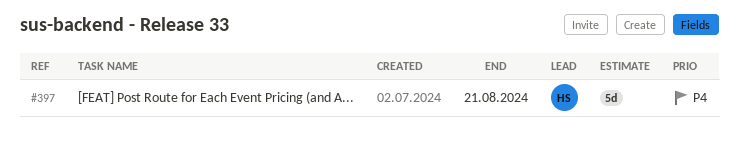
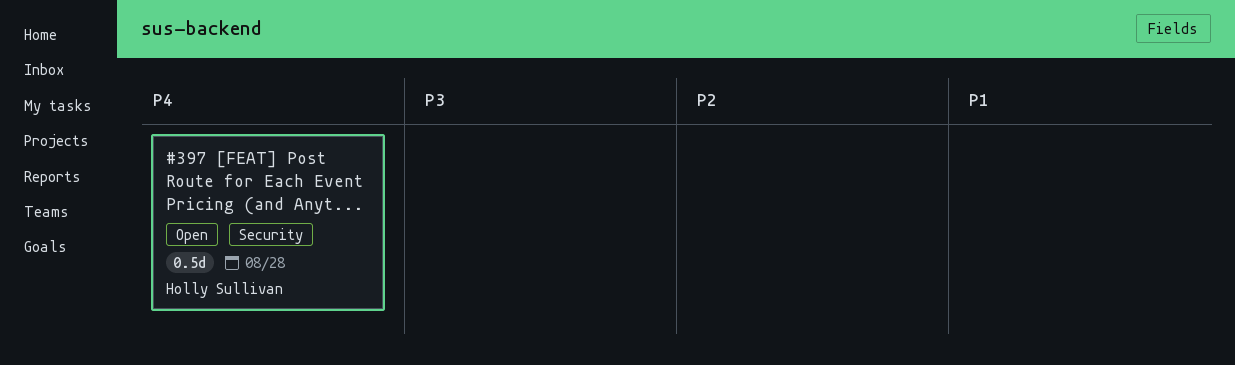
#397, estimate: 5d -> 0.5d
#397, due: Aug 21 -> Aug 28

